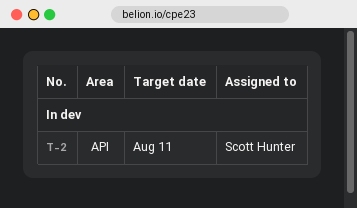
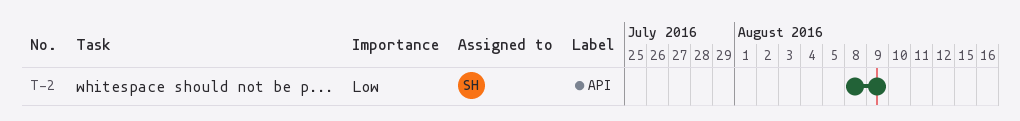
T-2, due: Aug 11 -> Aug 9

